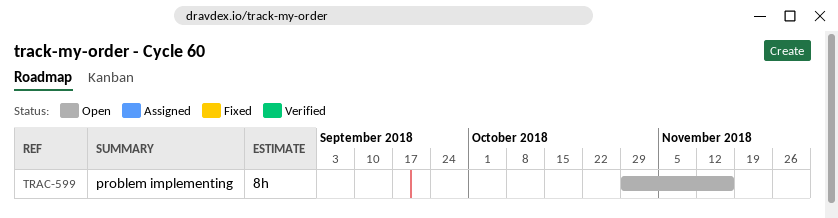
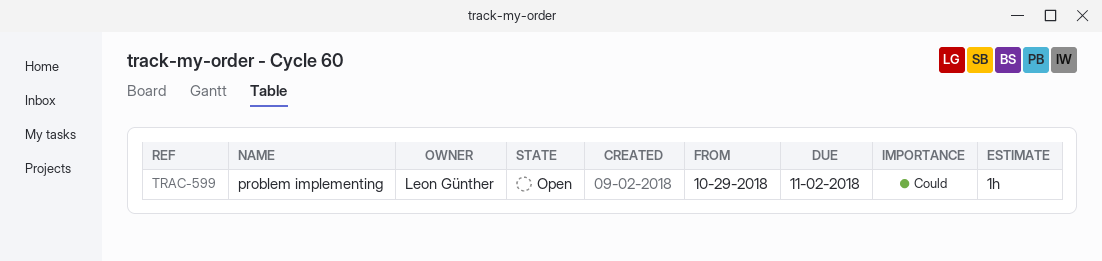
TRAC-599, estimate: 8h -> 1h
TRAC-599, due: Nov 16 -> Nov 2

